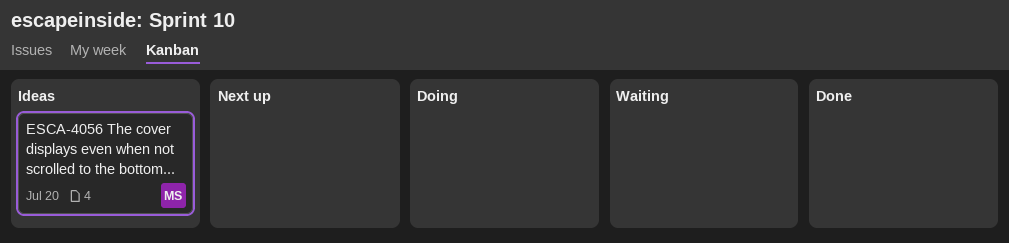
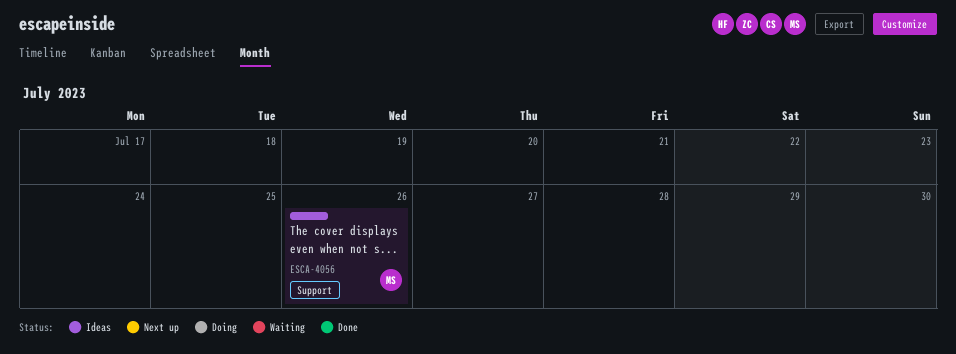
ESCA-4056, due: Jul 20 -> Jul 26

